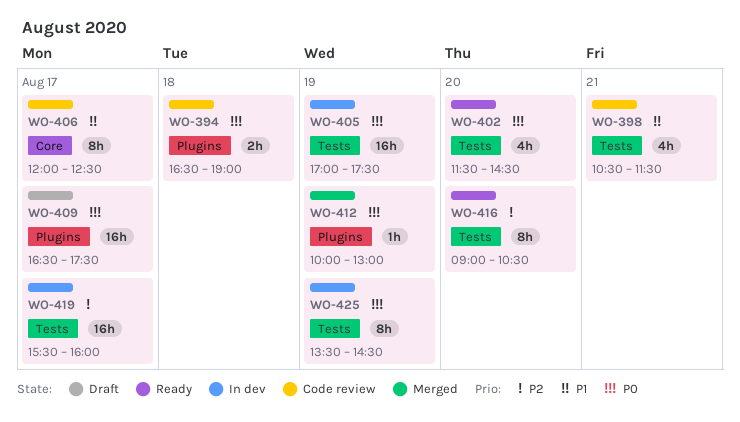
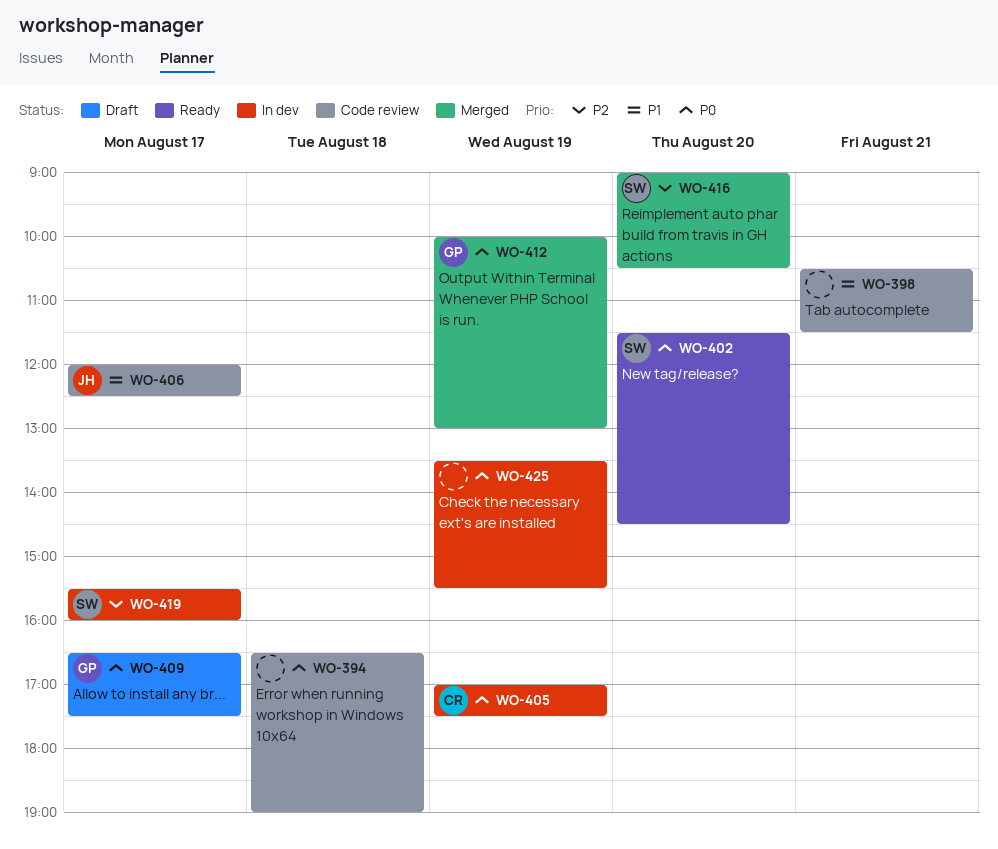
WO-416, status: Ready -> Merged
WO-425, ends: 14:30 -> 15:30

